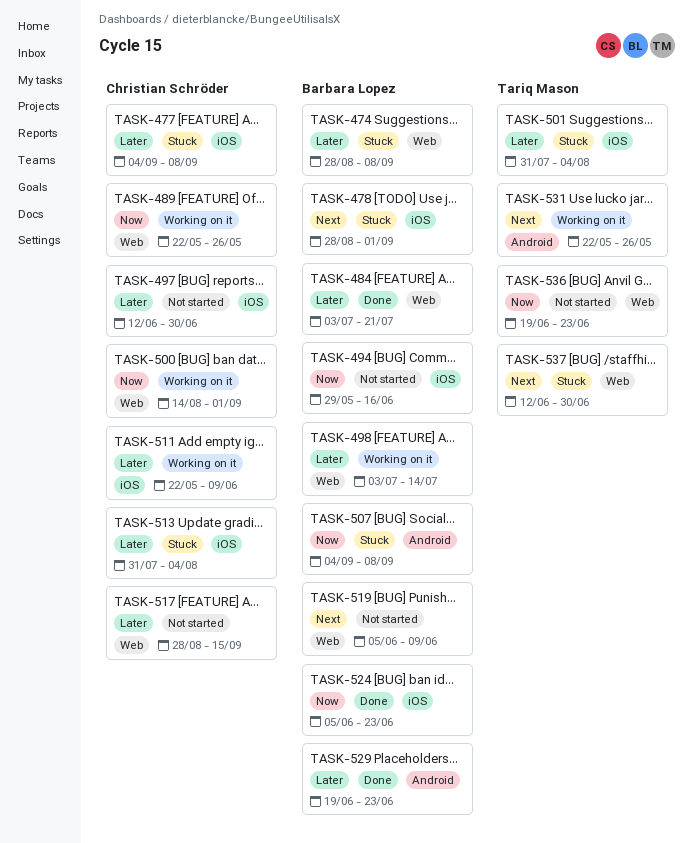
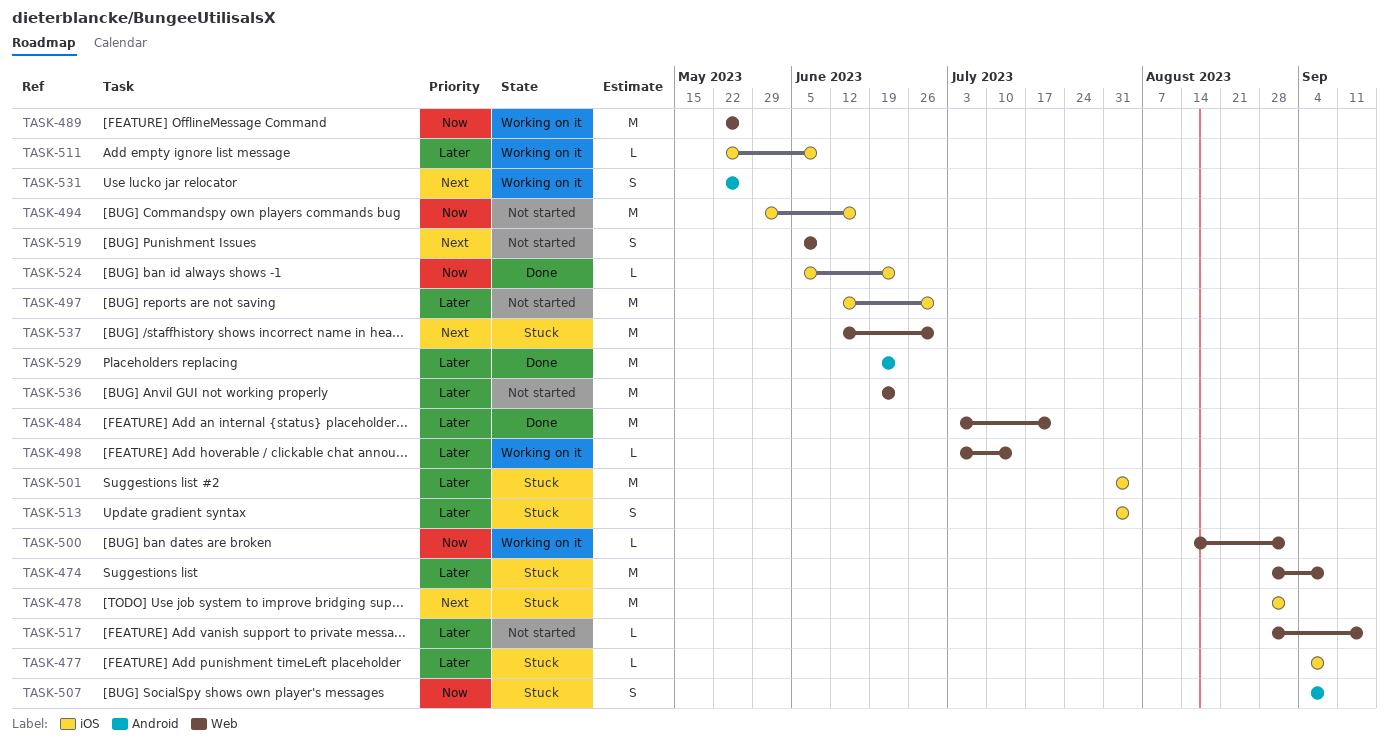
TASK-536, priority: Now -> Later

